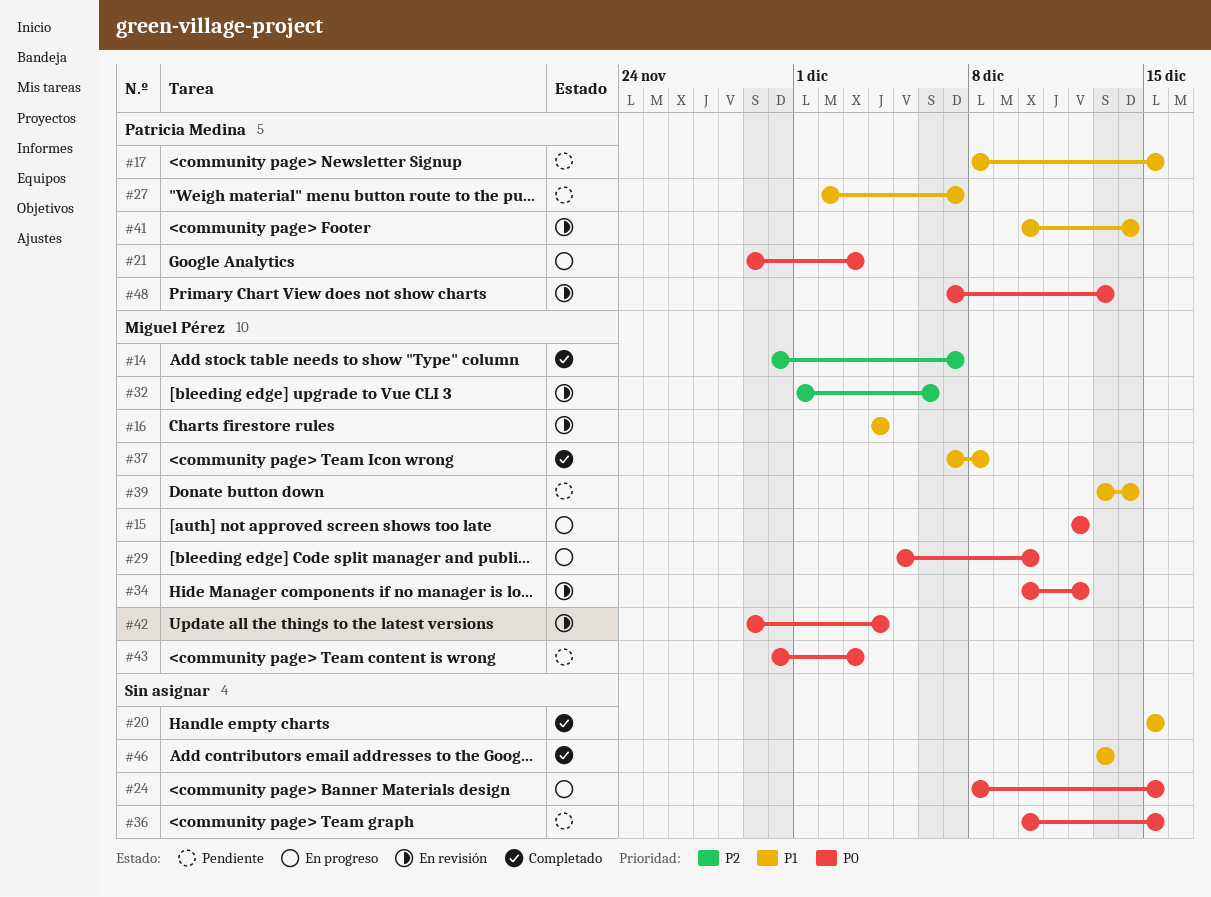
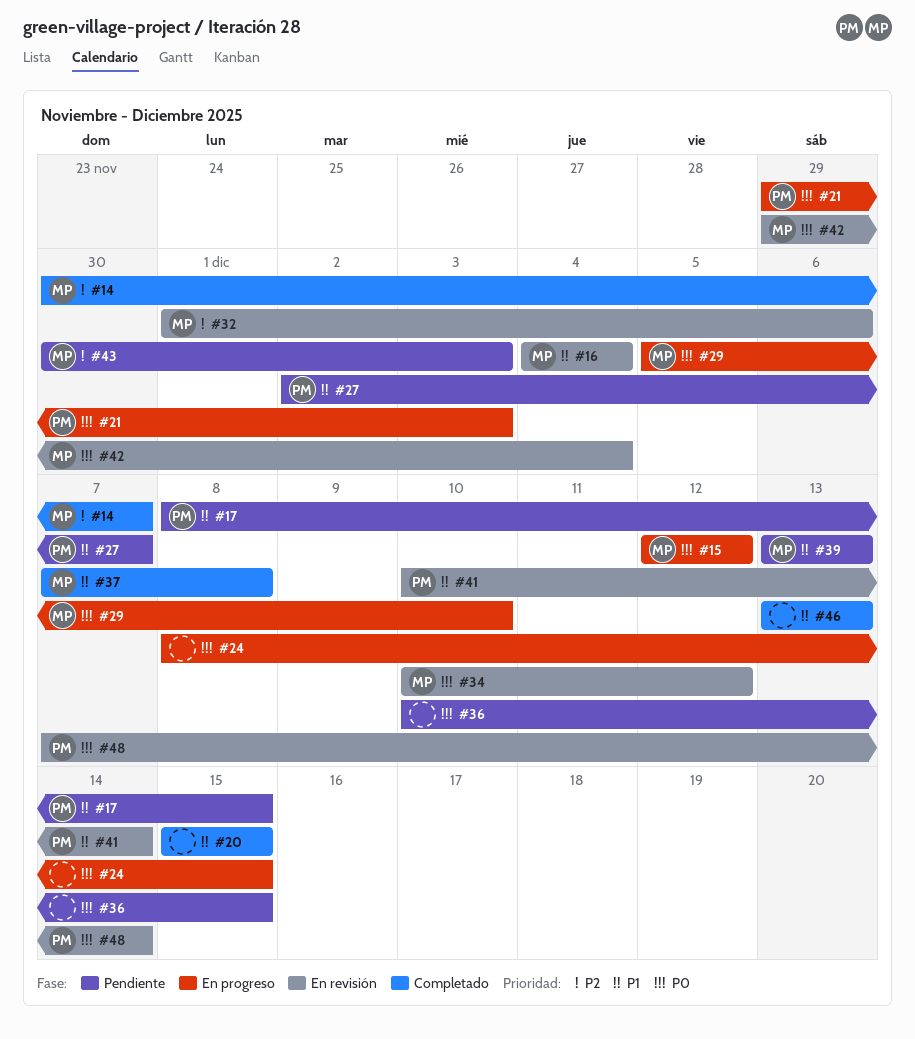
#39, due: Dec 14 -> Dec 13
#43, priority: P0 -> P2
#48, due: Dec 13 -> Dec 14

